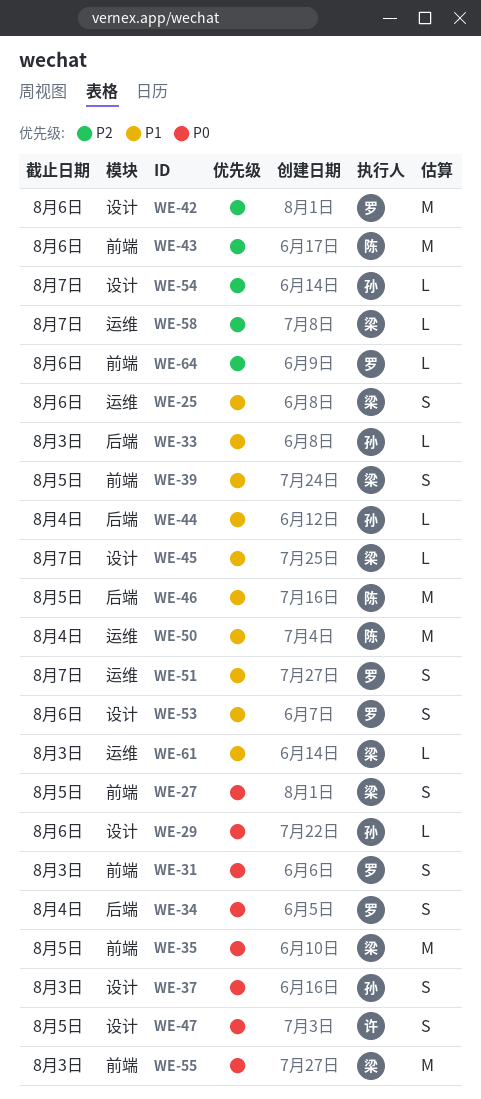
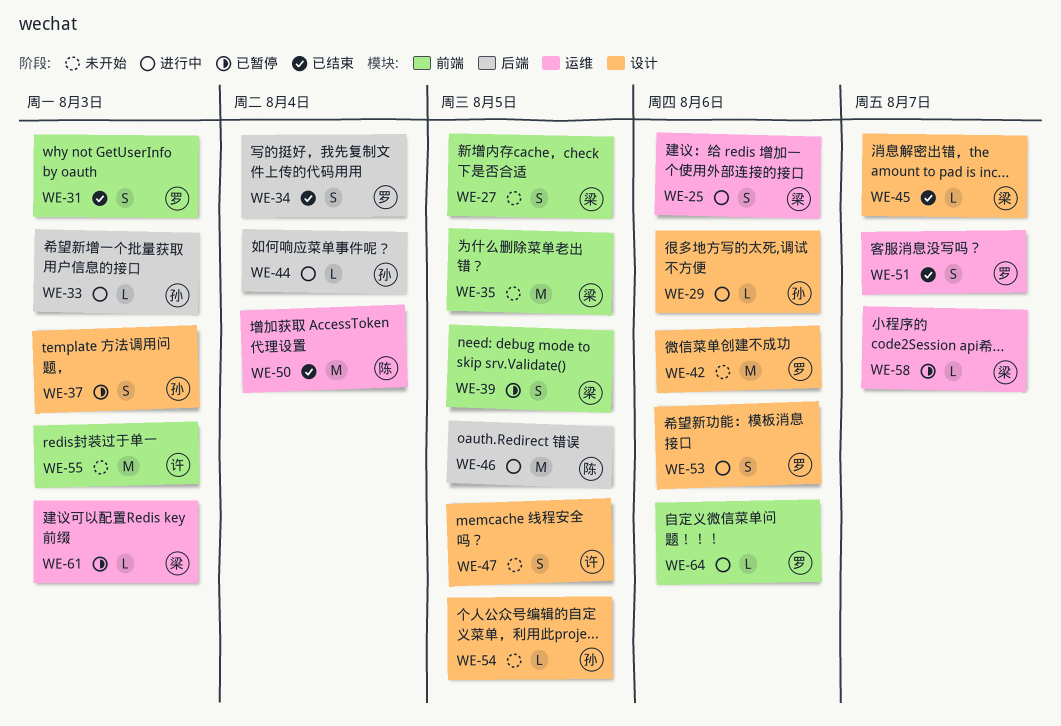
WE-43: present -> none
WE-54, due: Aug 7 -> Aug 5
WE-55, owner: 梁 -> 许

